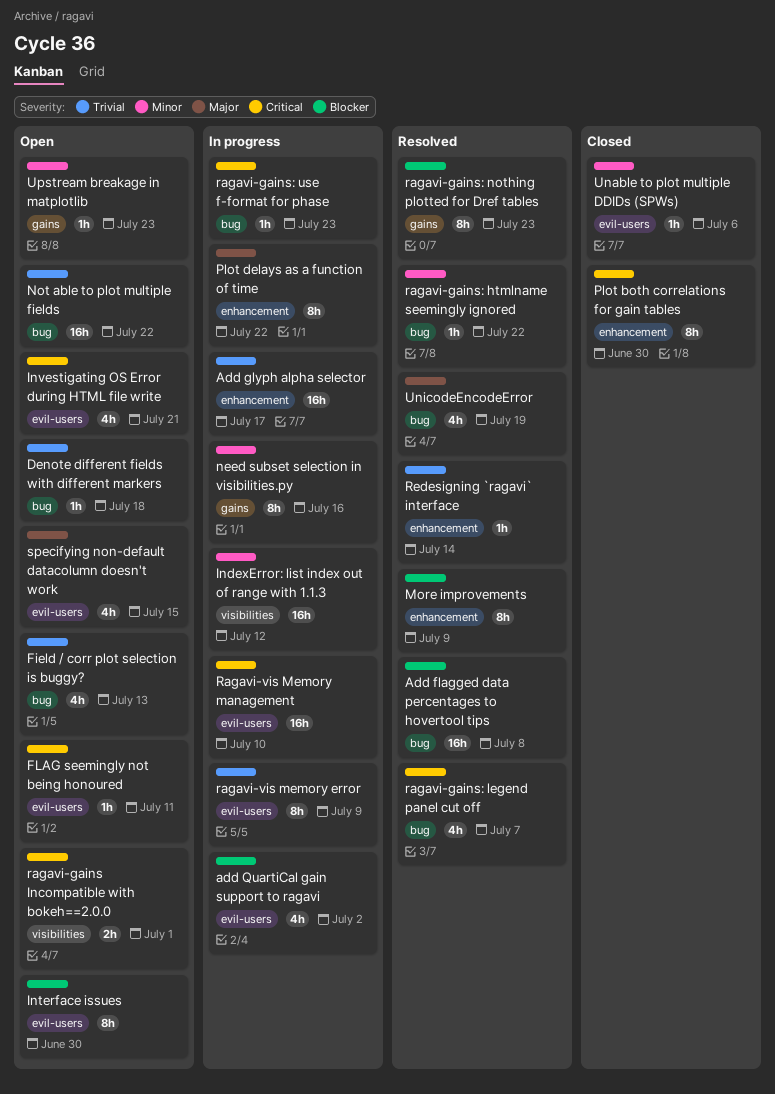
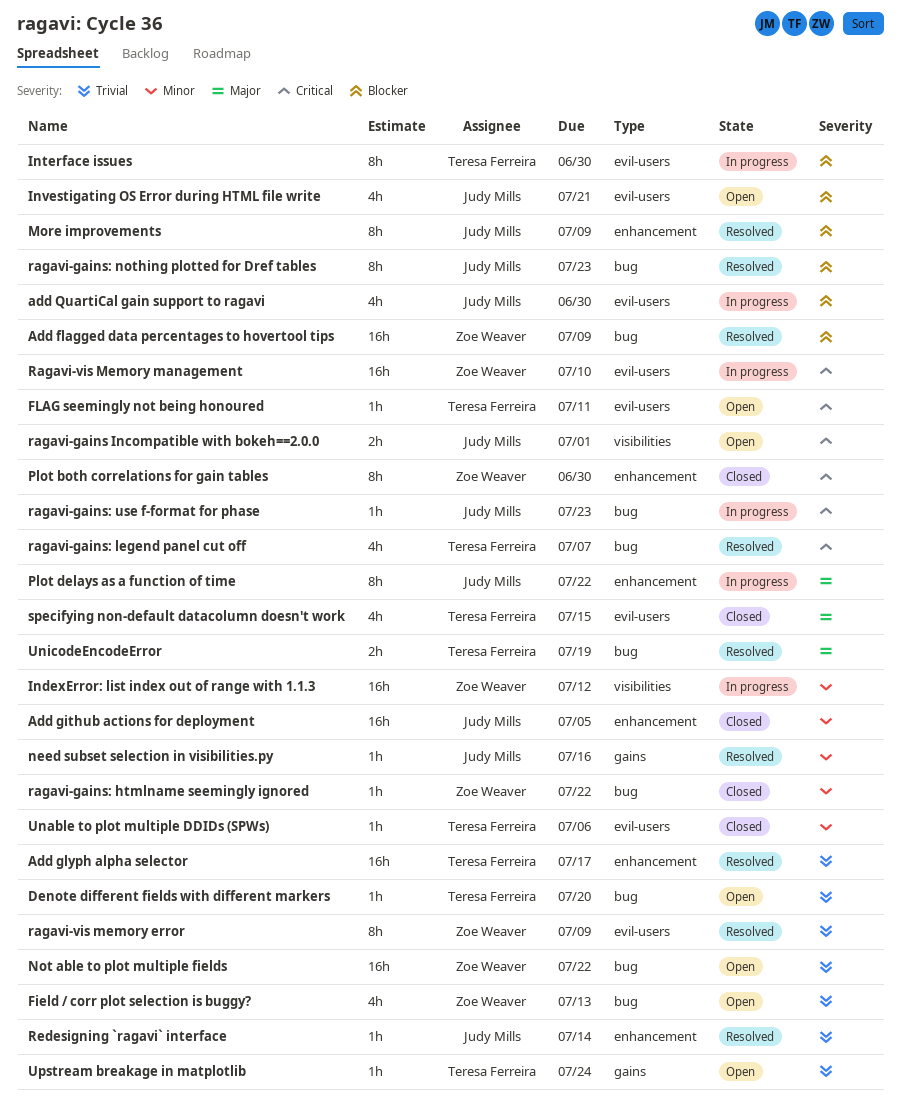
Add flagged data percentages to hovertool tips, due: Jul 8 -> Jul 9
Add github actions for deployment: none -> present
Add glyph alpha selector, status: In progress -> Resolved
add QuartiCal gain support to ragavi, due: Jul 2 -> Jun 30
Denote different fields with different markers, due: Jul 18 -> Jul 20
Interface issues, status: Open -> In progress
Investigating OS Error during HTML file write, priority: Critical -> Blocker
need subset selection in visibilities.py, status: In progress -> Resolved
need subset selection in visibilities.py, estimate: 8h -> 1h
ragavi-gains: htmlname seemingly ignored, status: Resolved -> Closed
ragavi-gains: nothing plotted for Dref tables, label: gains -> bug
ragavi-vis memory error, status: In progress -> Resolved
specifying non-default datacolumn doesn't work, status: Open -> Closed
UnicodeEncodeError, estimate: 4h -> 2h
Upstream breakage in matplotlib, priority: Minor -> Trivial
Upstream breakage in matplotlib, due: Jul 23 -> Jul 24

